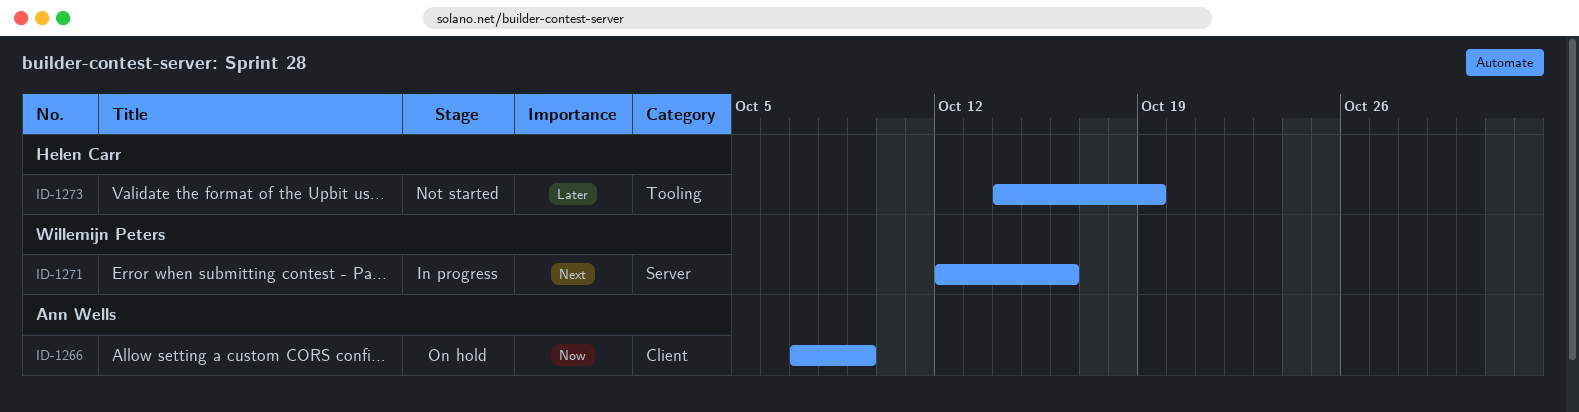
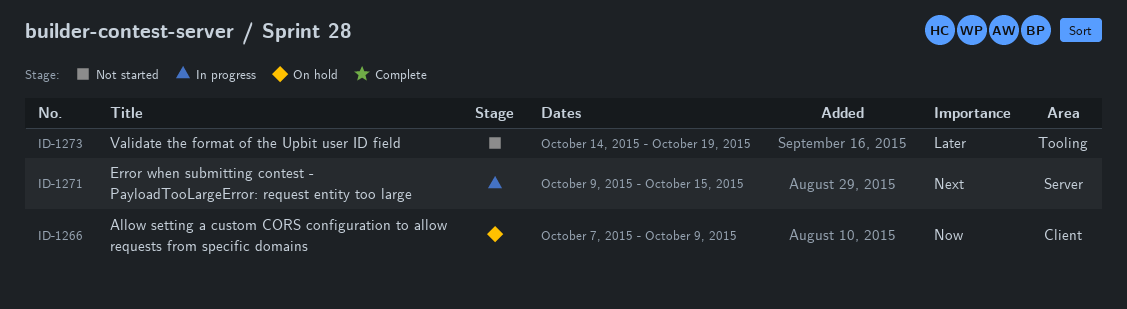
ID-1271, start: Oct 12 -> Oct 9
ID-1271, due: Oct 16 -> Oct 15

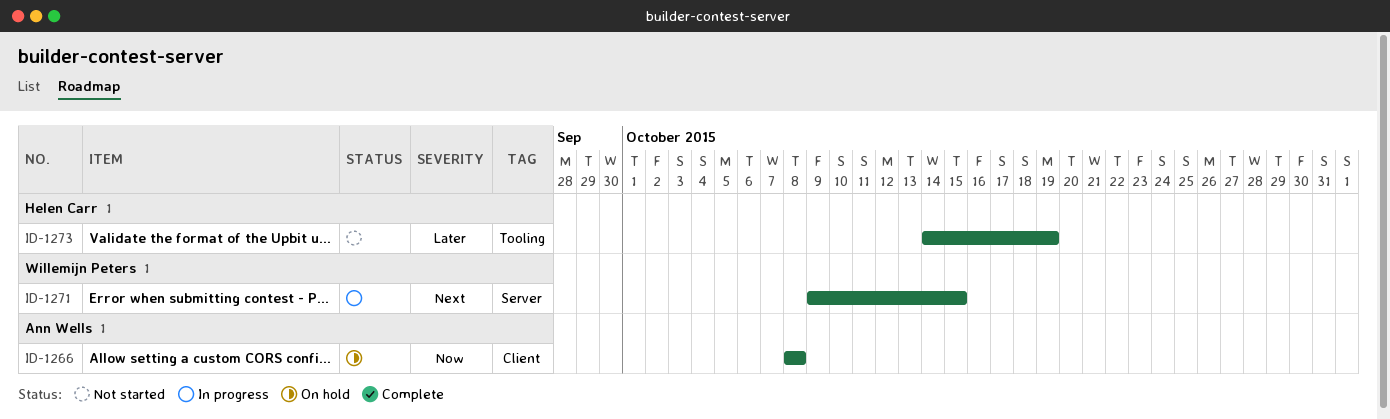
ID-1266, start: Oct 7 -> Oct 8
ID-1266, due: Oct 9 -> Oct 8

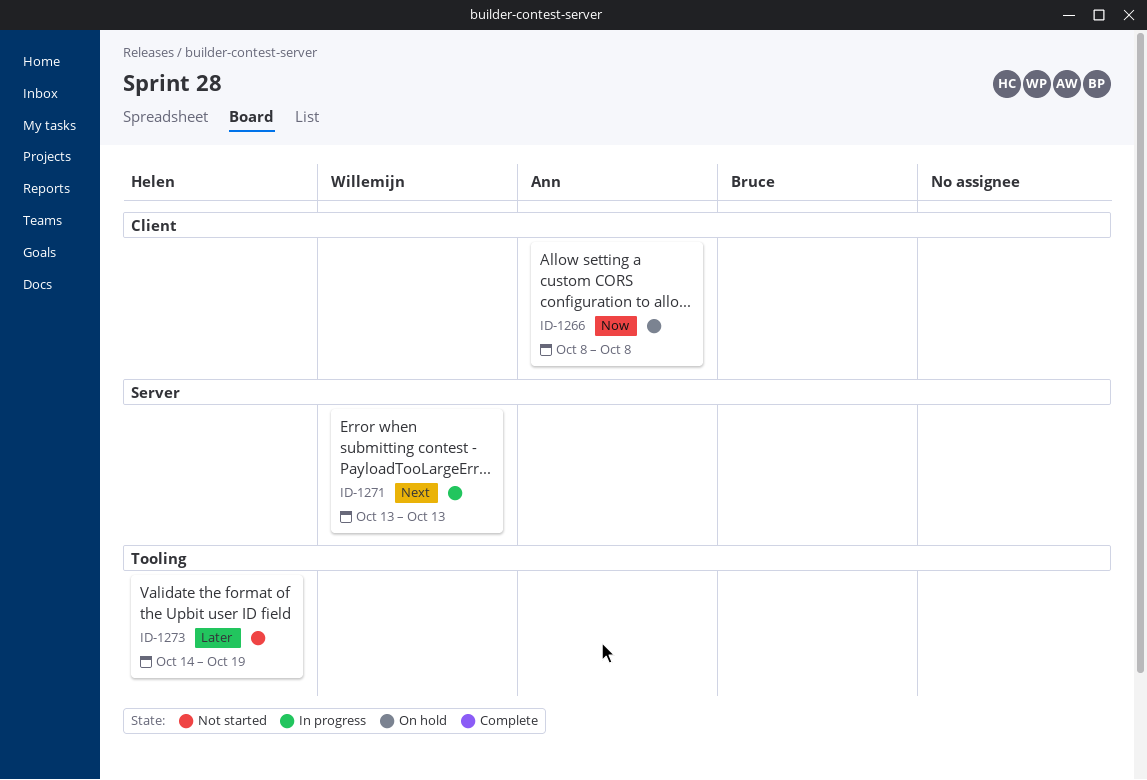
ID-1271, start: Oct 9 -> Oct 13
ID-1271, due: Oct 15 -> Oct 13

